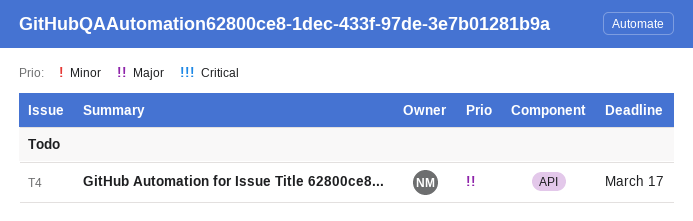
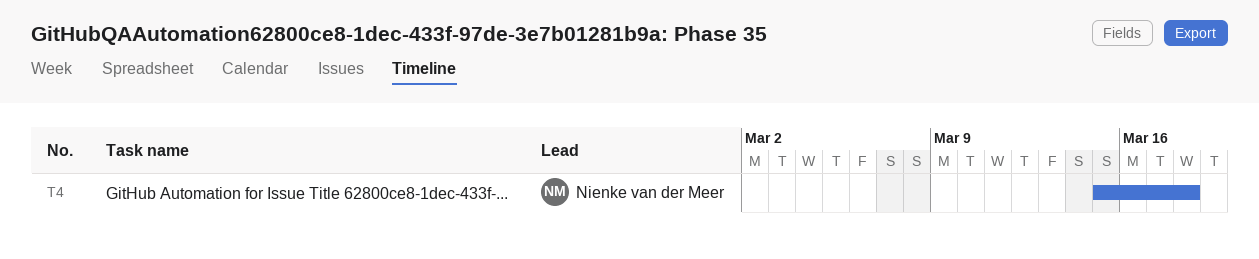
T4, due: Mar 17 -> Mar 18

